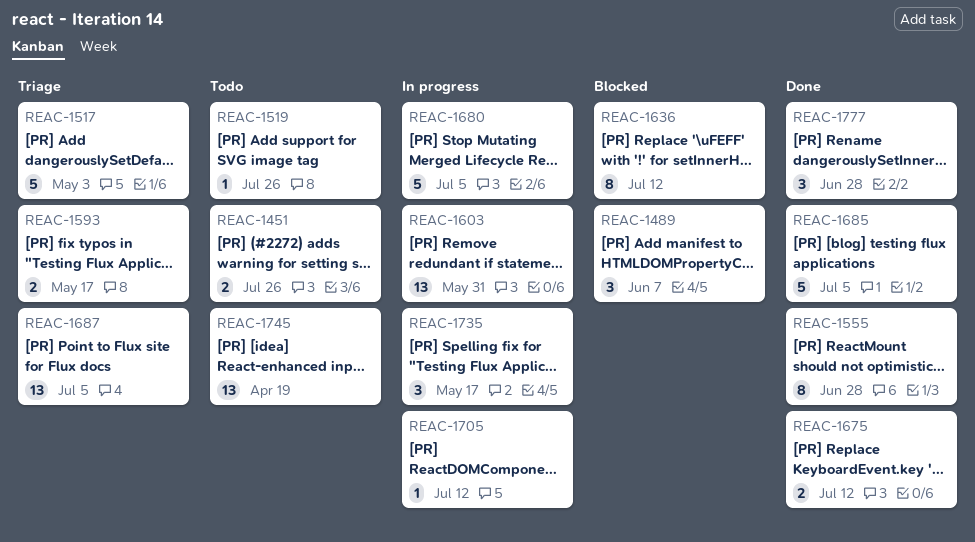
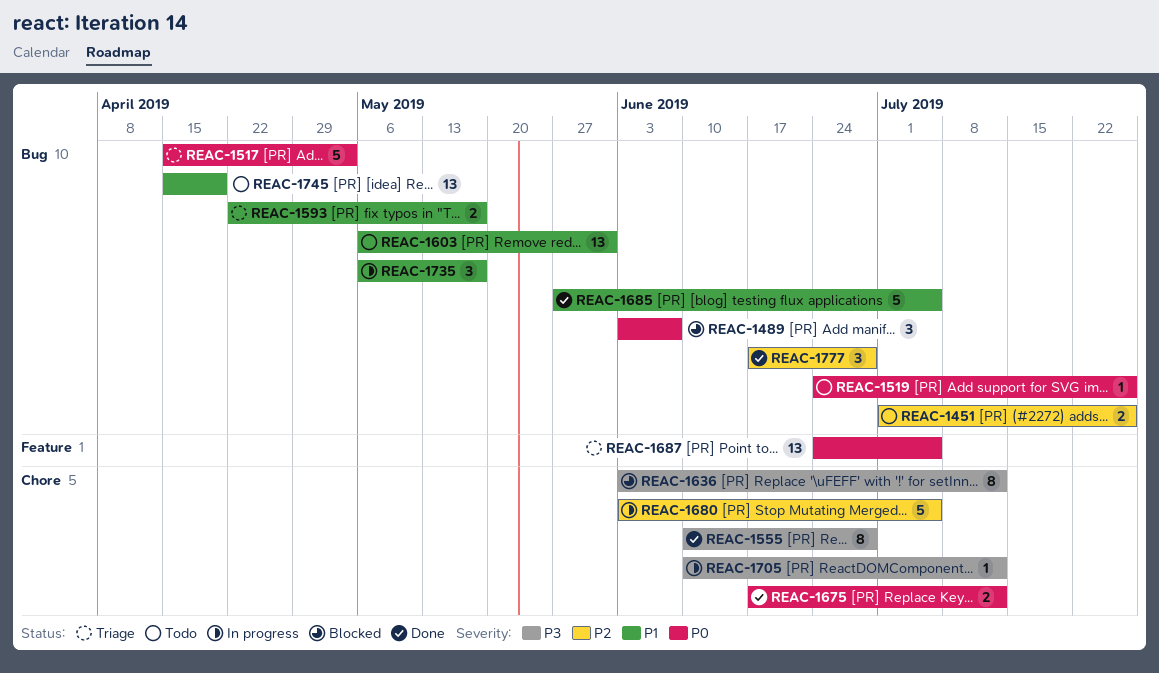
REAC-1603, status: In progress -> Todo

